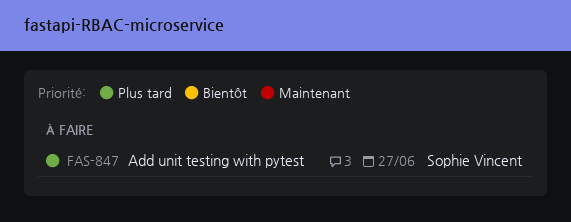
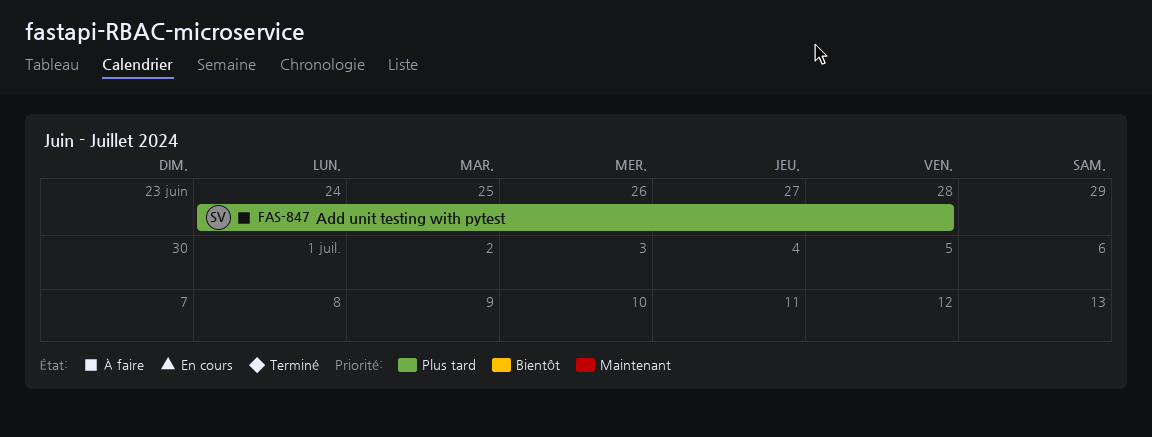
FAS-847, due: Jun 27 -> Jun 28

